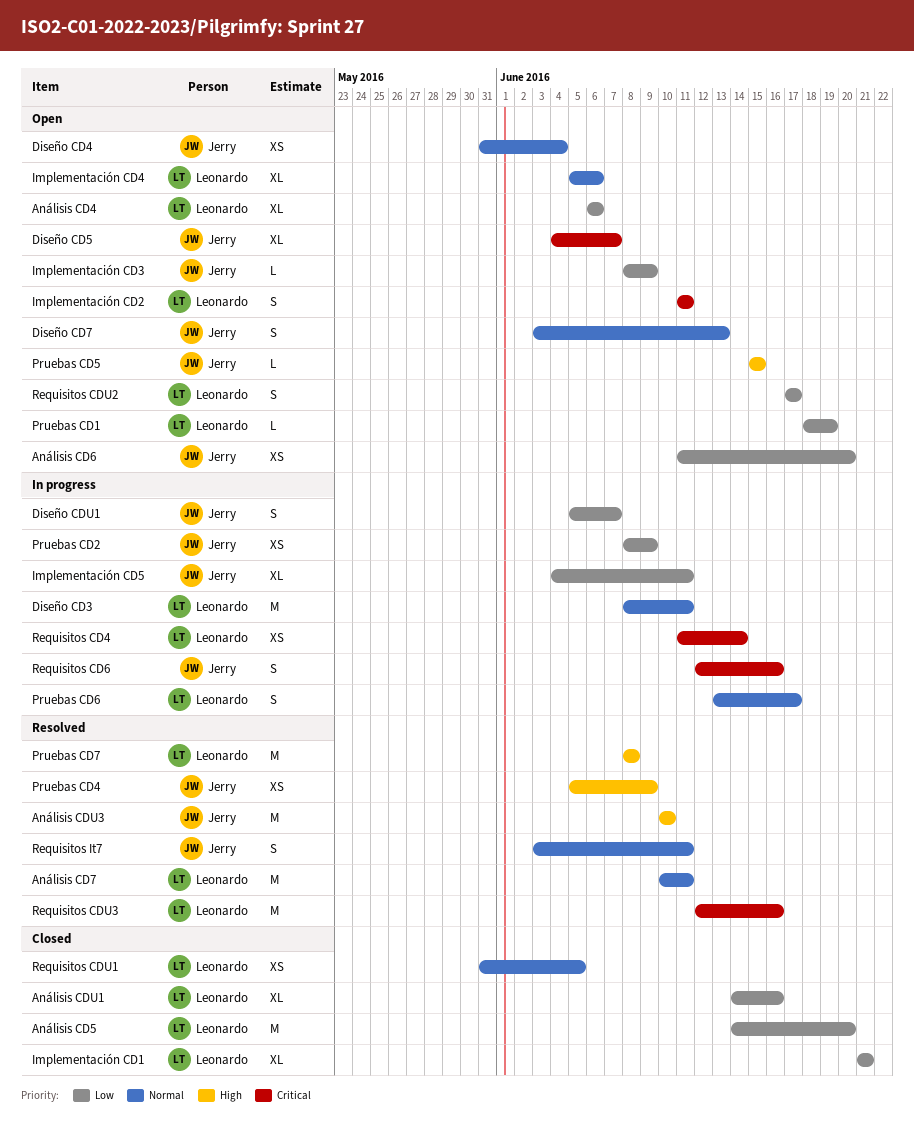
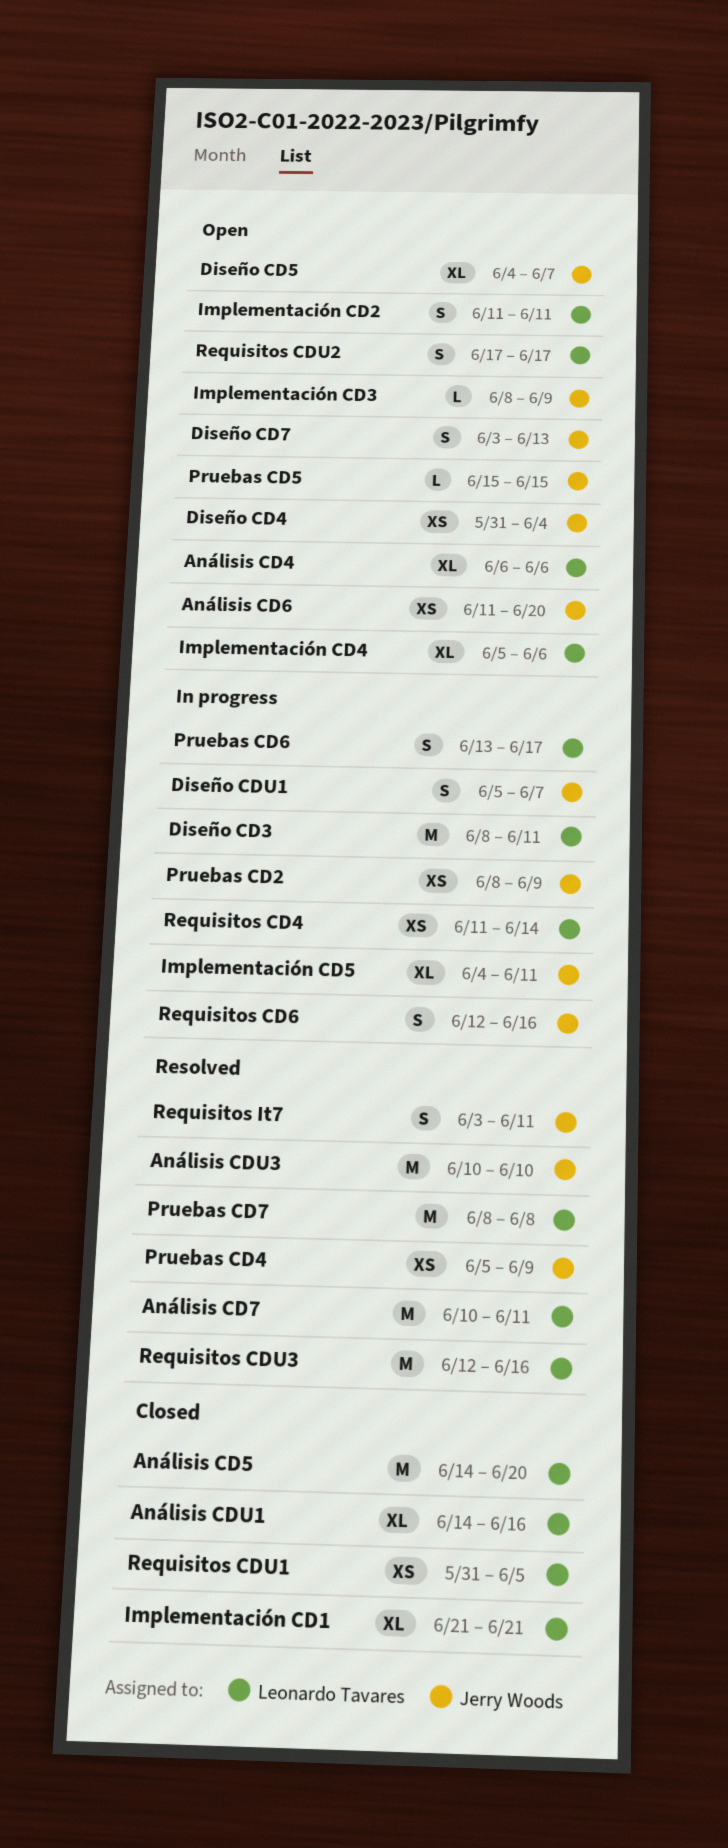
Pruebas CD1: present -> none

